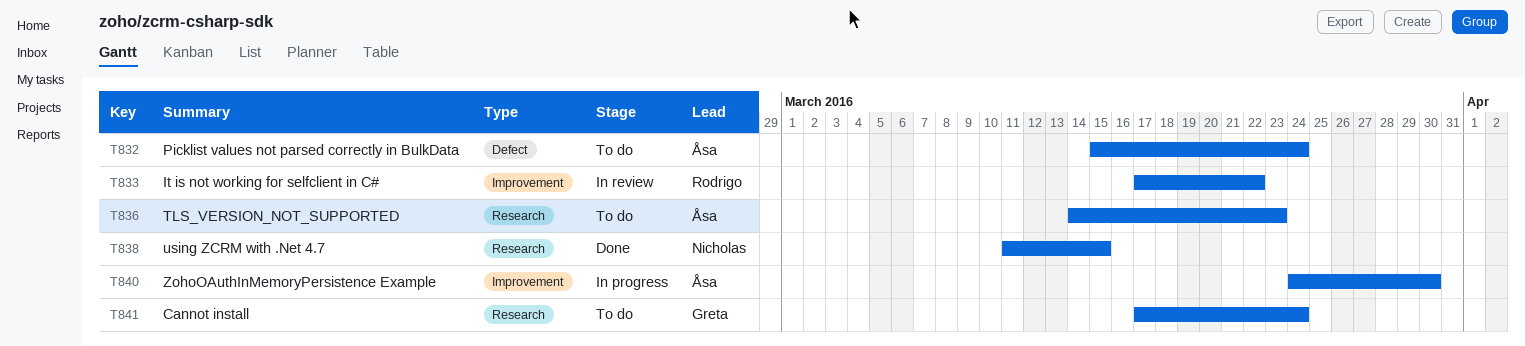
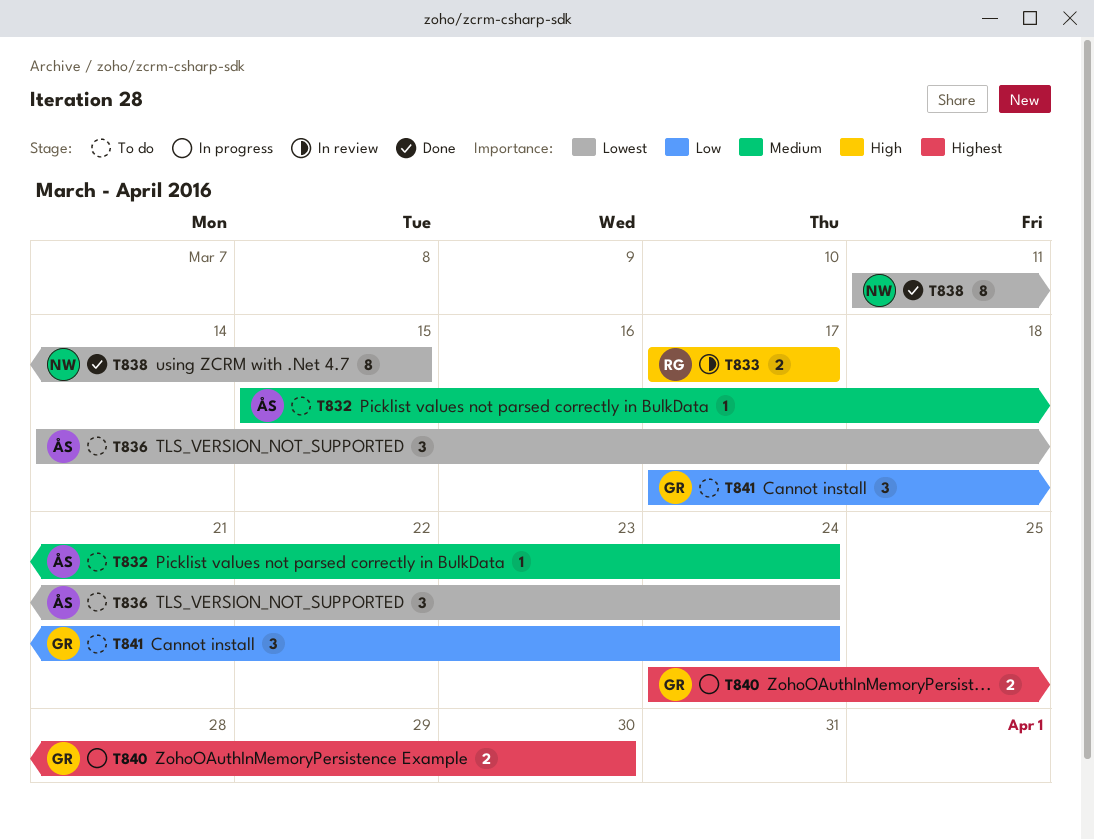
T833, due: Mar 22 -> Mar 17
T836, due: Mar 23 -> Mar 24
T840, owner: Åsa -> Greta

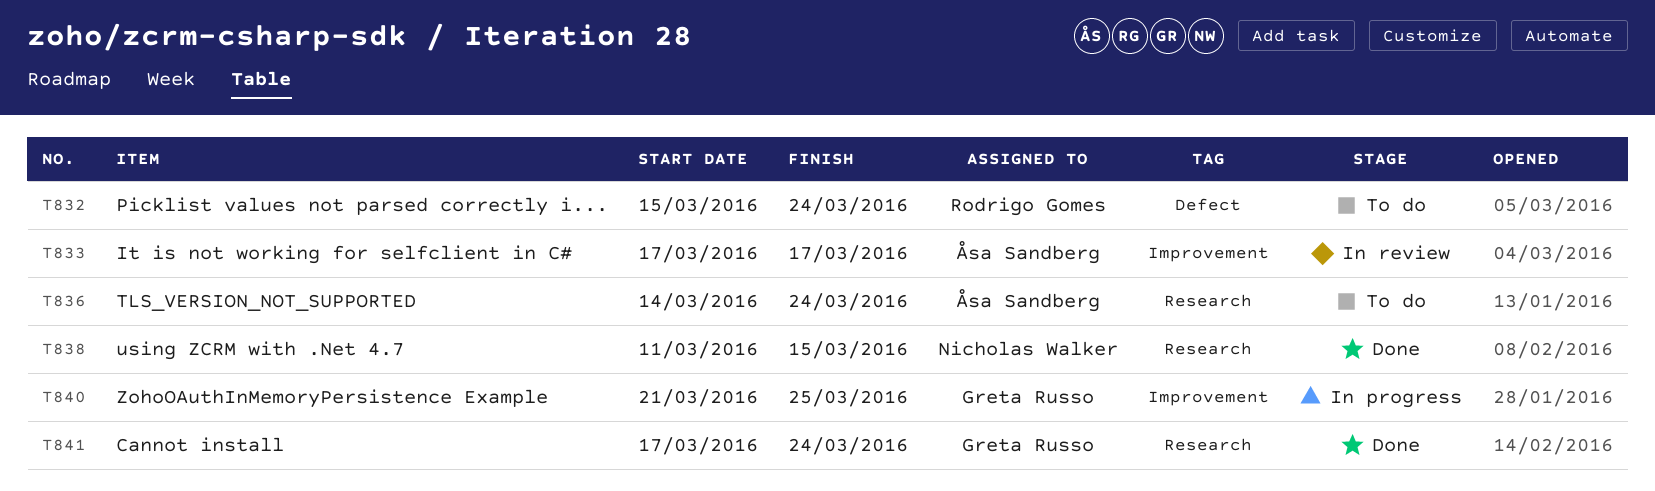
T832, owner: Åsa Sandberg -> Rodrigo Gomes
T833, owner: Rodrigo Gomes -> Åsa Sandberg
T840, start: Mar 24 -> Mar 21
T840, due: Mar 30 -> Mar 25
T841, status: To do -> Done

